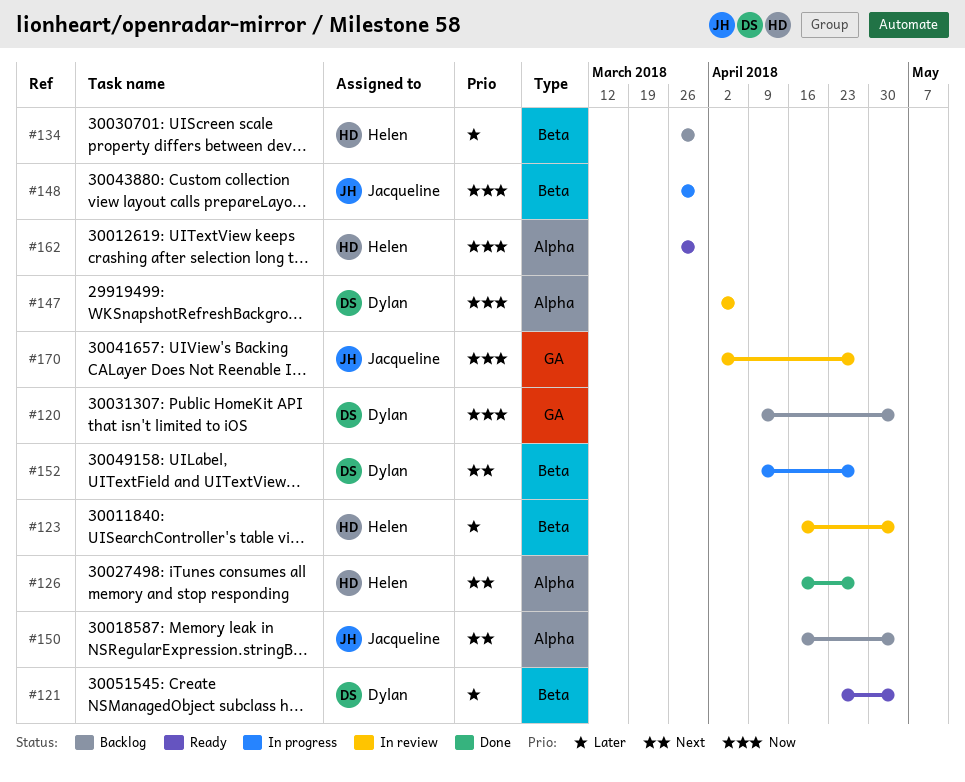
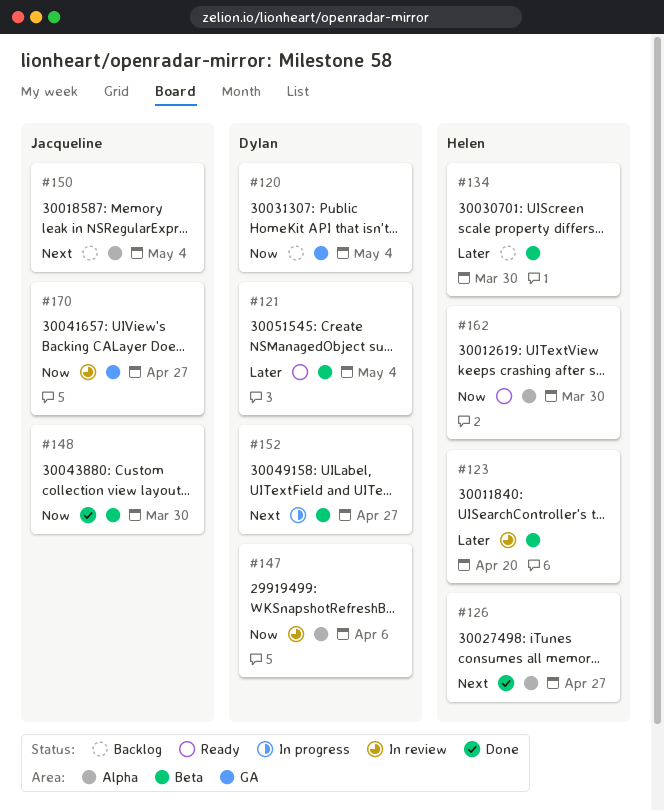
#123, due: May 4 -> Apr 20
#148, status: In progress -> Done

